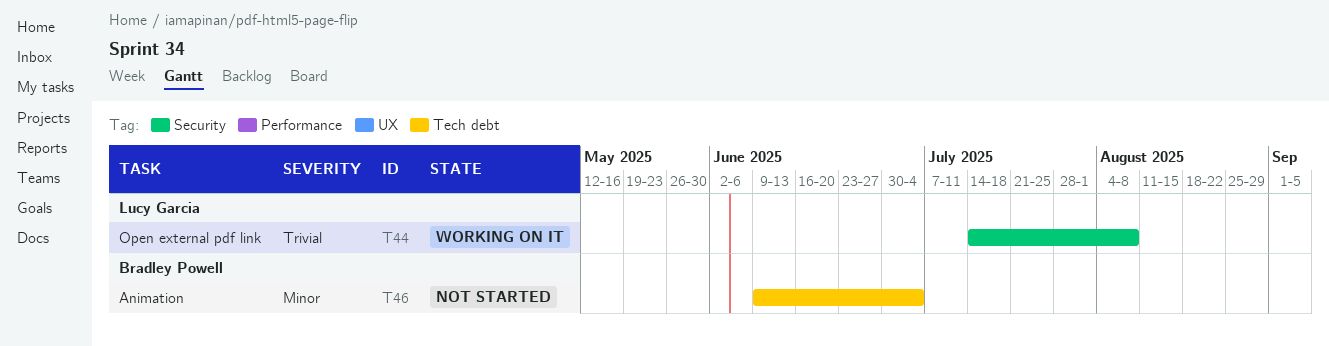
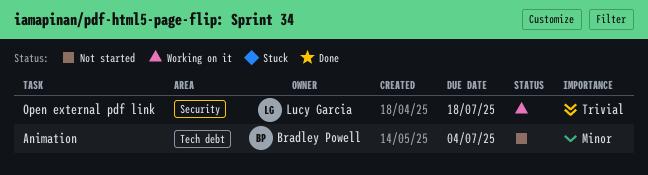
Open external pdf link, due: Aug 8 -> Jul 18

